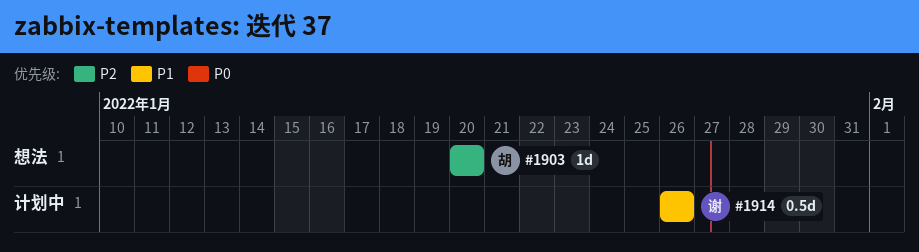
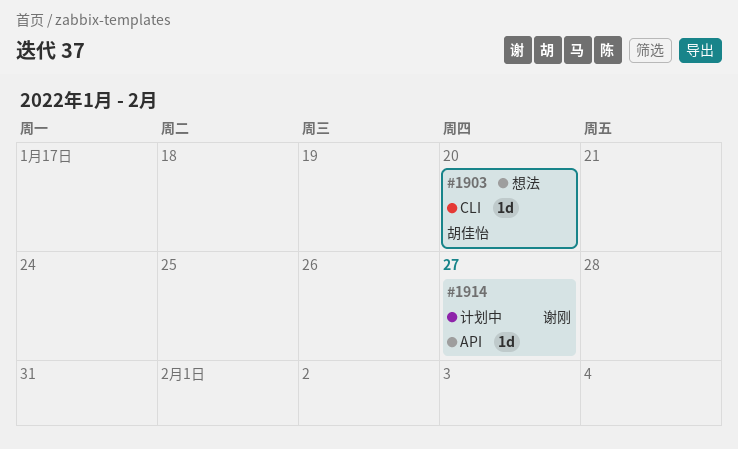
#1914, estimate: 0.5d -> 1d
#1914, due: Jan 26 -> Jan 27

